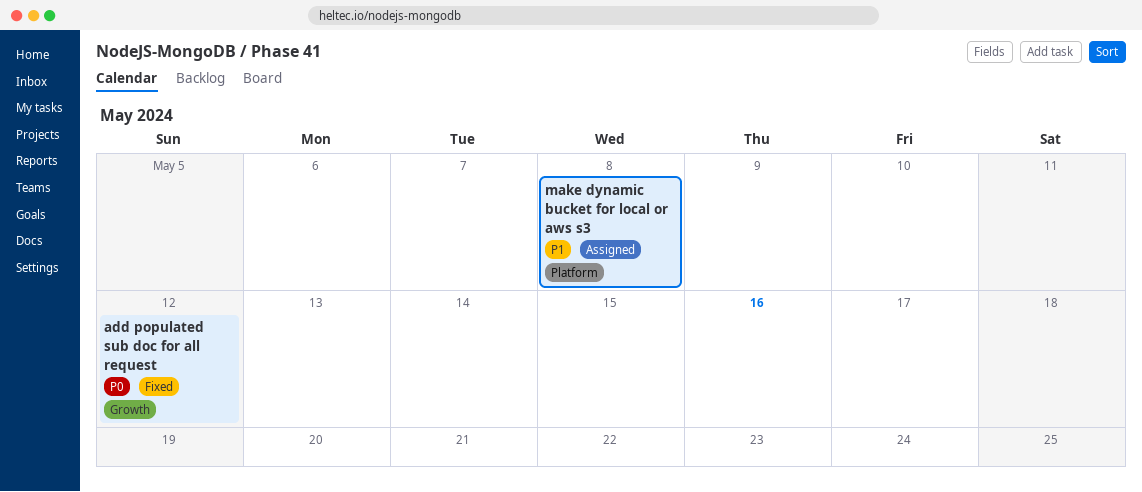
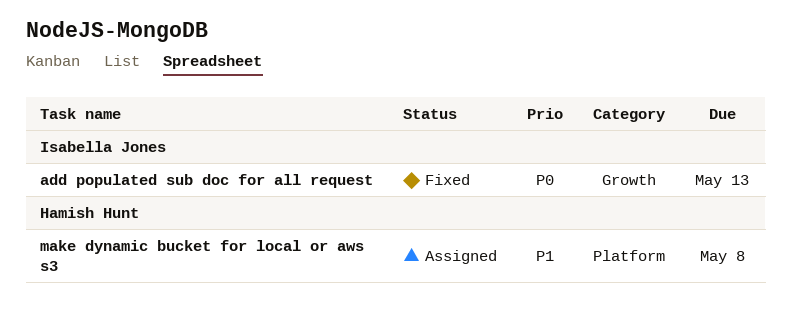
add populated sub doc for all request, due: May 12 -> May 13

